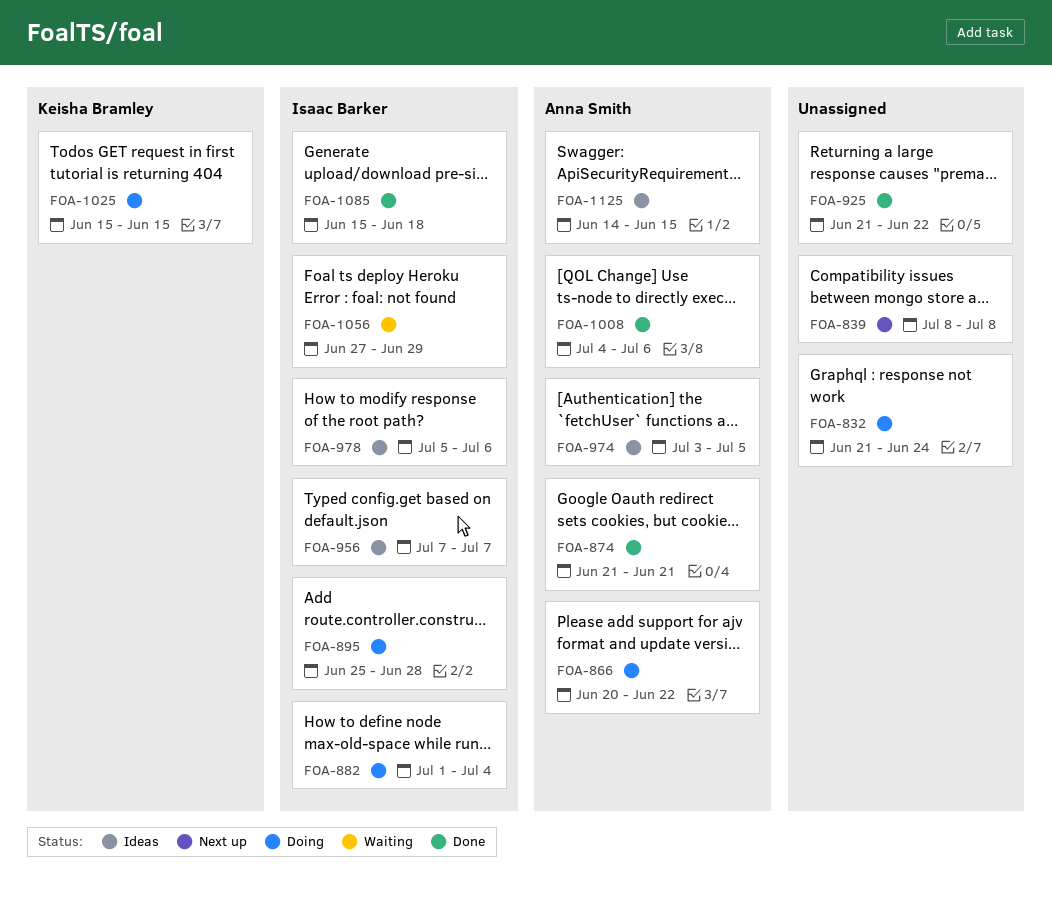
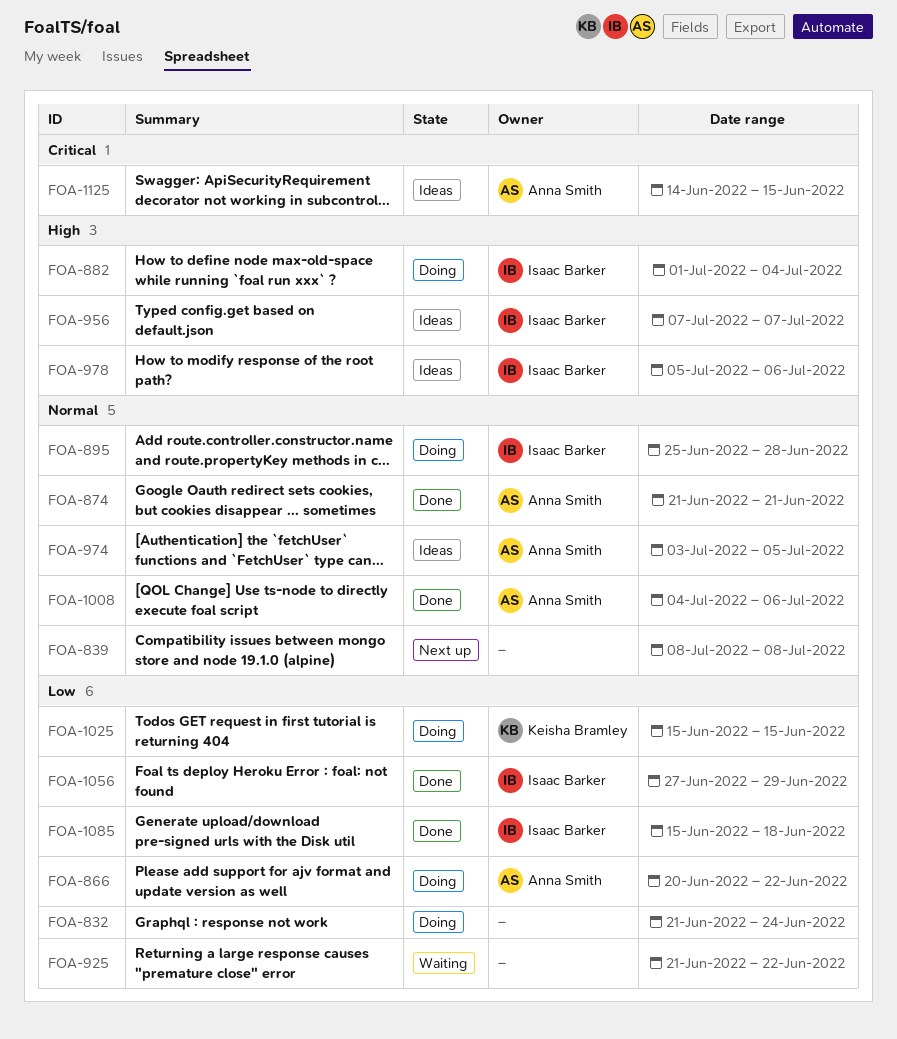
FOA-925, status: Done -> Waiting
FOA-1056, status: Waiting -> Done

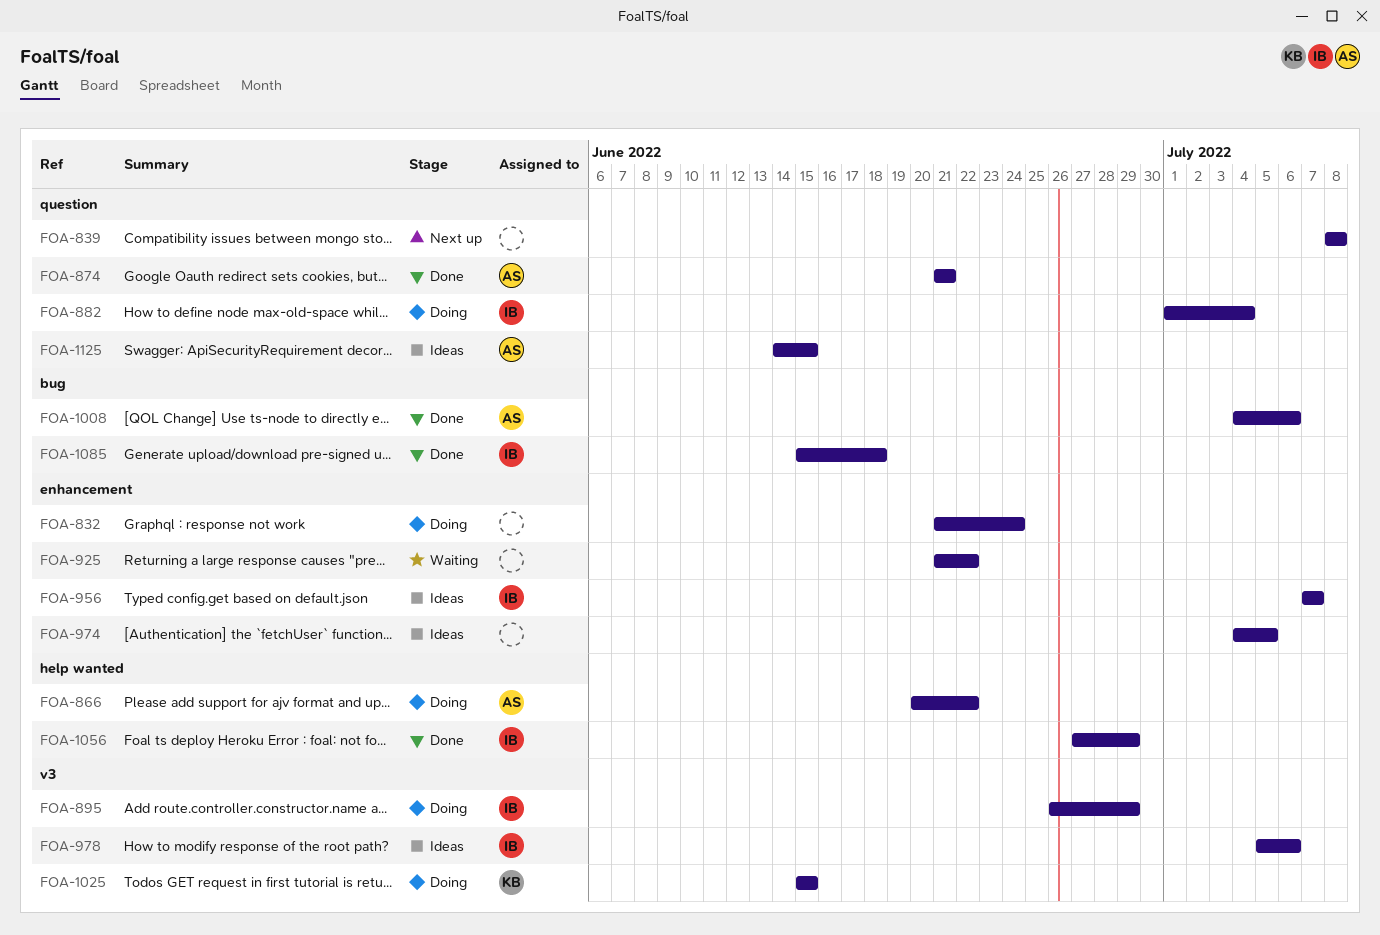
FOA-895, start: Jun 25 -> Jun 26
FOA-895, due: Jun 28 -> Jun 29
FOA-974, owner: Anna Smith -> none
FOA-974, start: Jul 3 -> Jul 4

